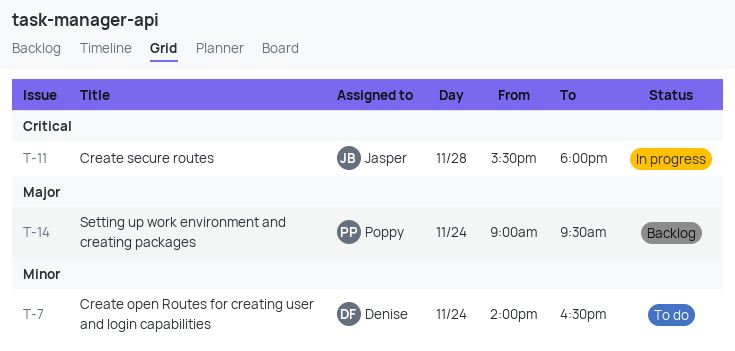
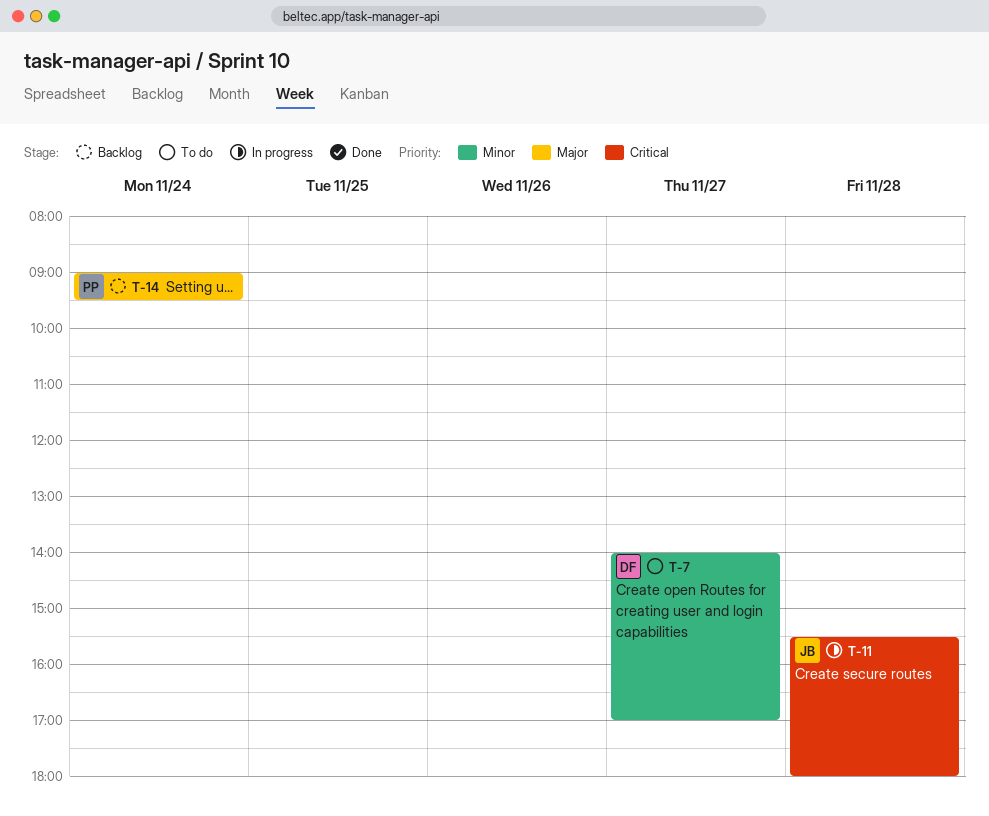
T-7, day: Nov 24 -> Nov 27
T-7, ends: 16:30 -> 17:00

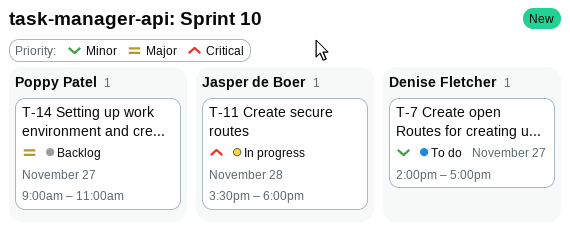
T-14, day: Nov 24 -> Nov 27
T-14, ends: 09:30 -> 11:00

